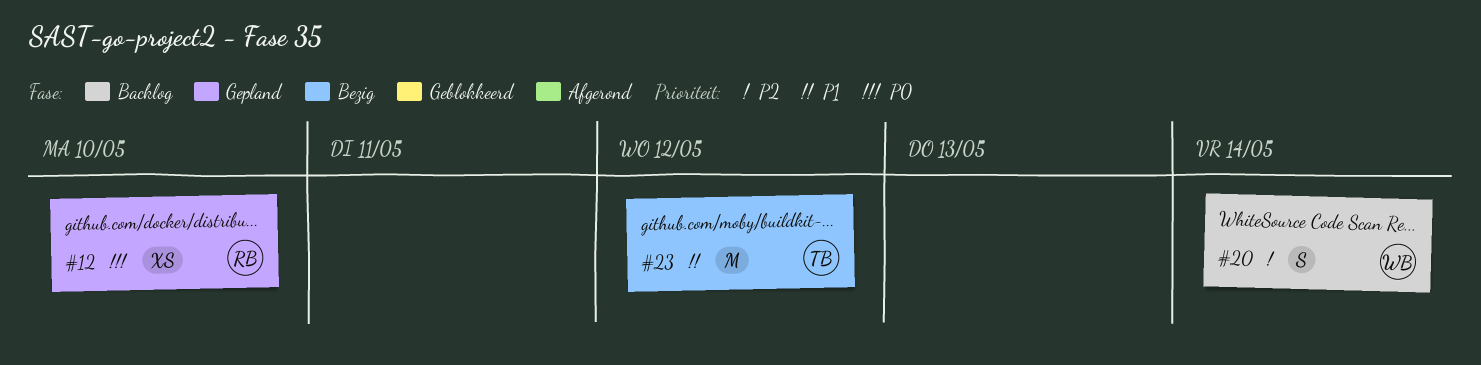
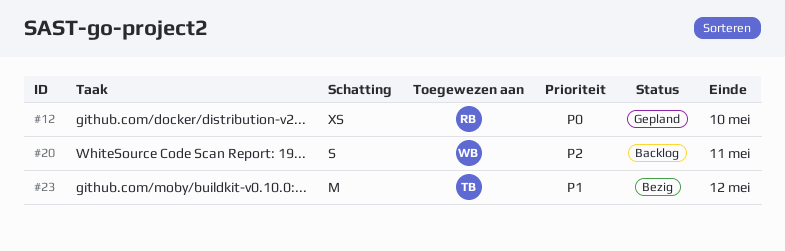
#20, due: May 14 -> May 11

